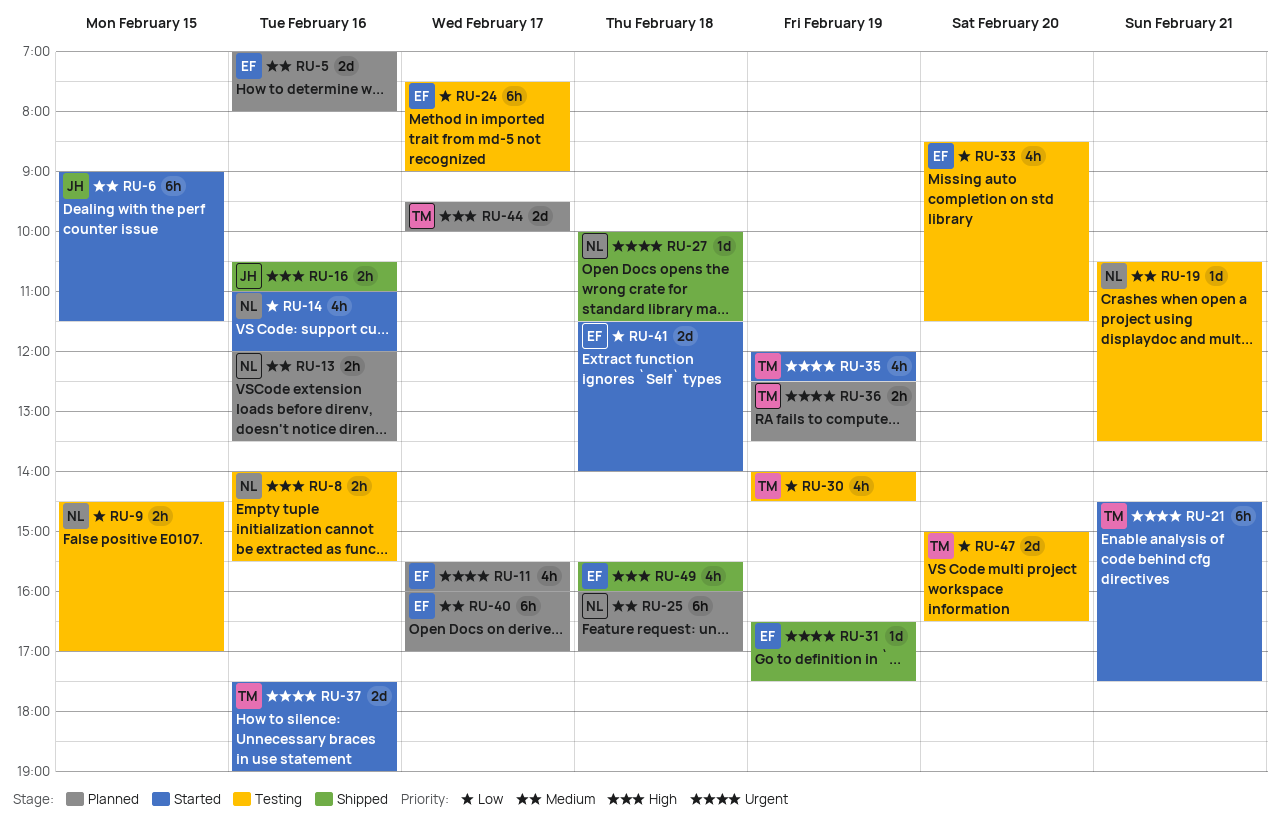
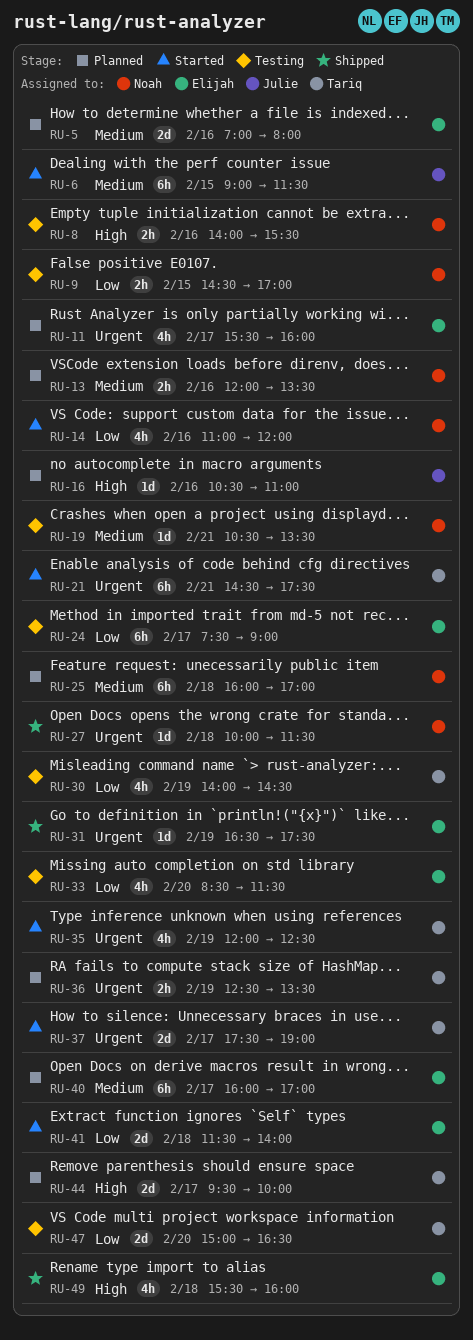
RU-16, status: Shipped -> Planned
RU-16, estimate: 2h -> 1d
RU-37, day: Feb 16 -> Feb 17

